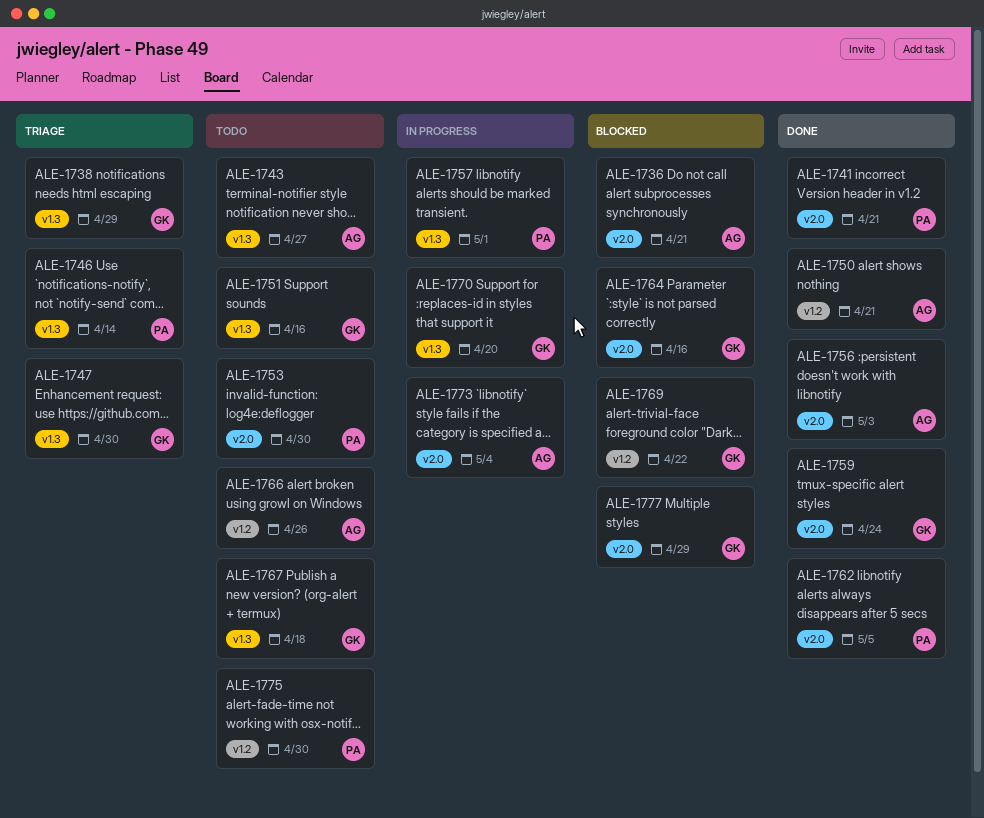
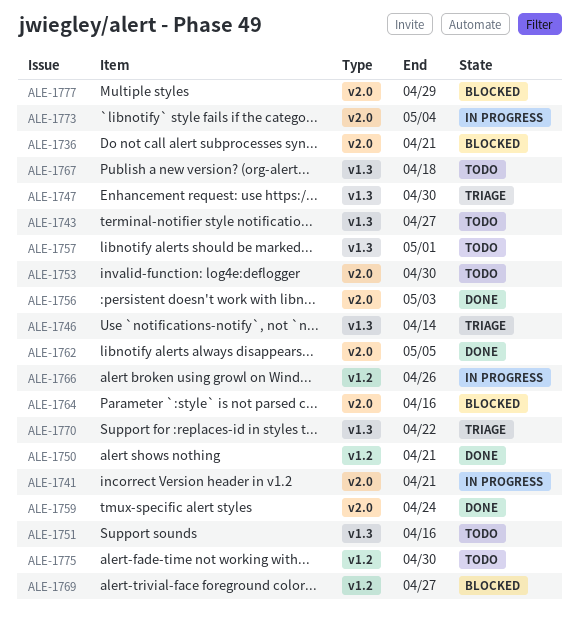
ALE-1738: present -> none
ALE-1741, status: Done -> In progress
ALE-1757, status: In progress -> Todo
ALE-1766, status: Todo -> In progress
ALE-1769, due: Apr 22 -> Apr 27
ALE-1770, status: In progress -> Triage
ALE-1770, due: Apr 20 -> Apr 22

